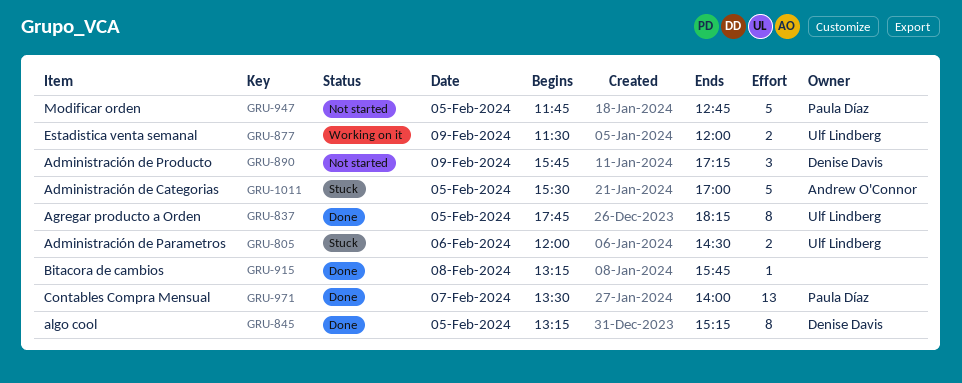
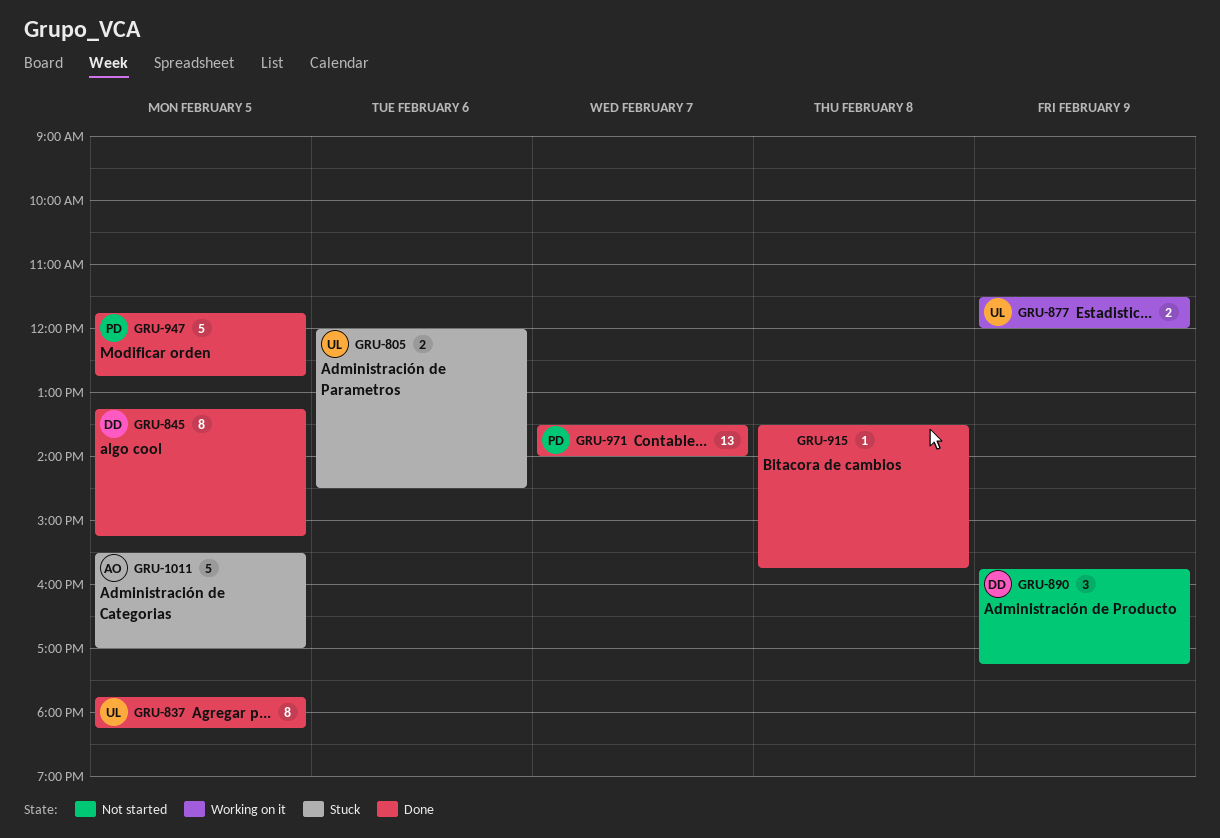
GRU-915, begins: 13:15 -> 13:30
GRU-947, status: Not started -> Done

